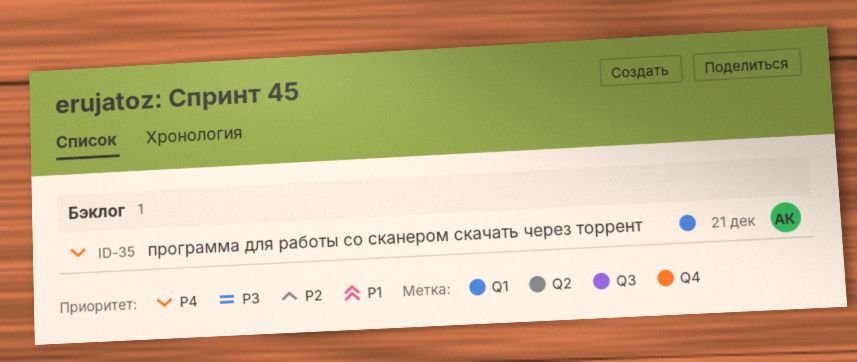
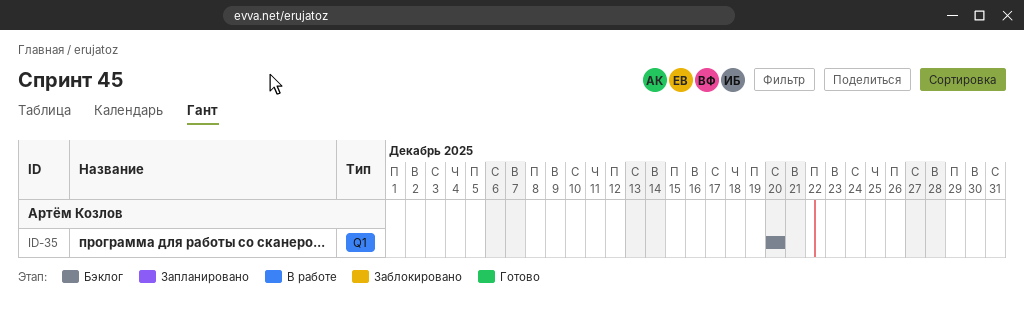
ID-35, due: Dec 21 -> Dec 20

